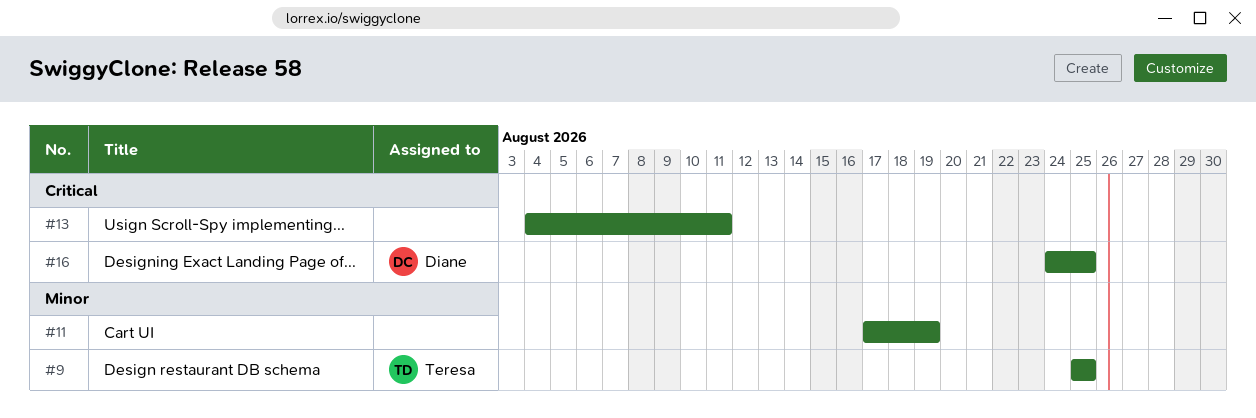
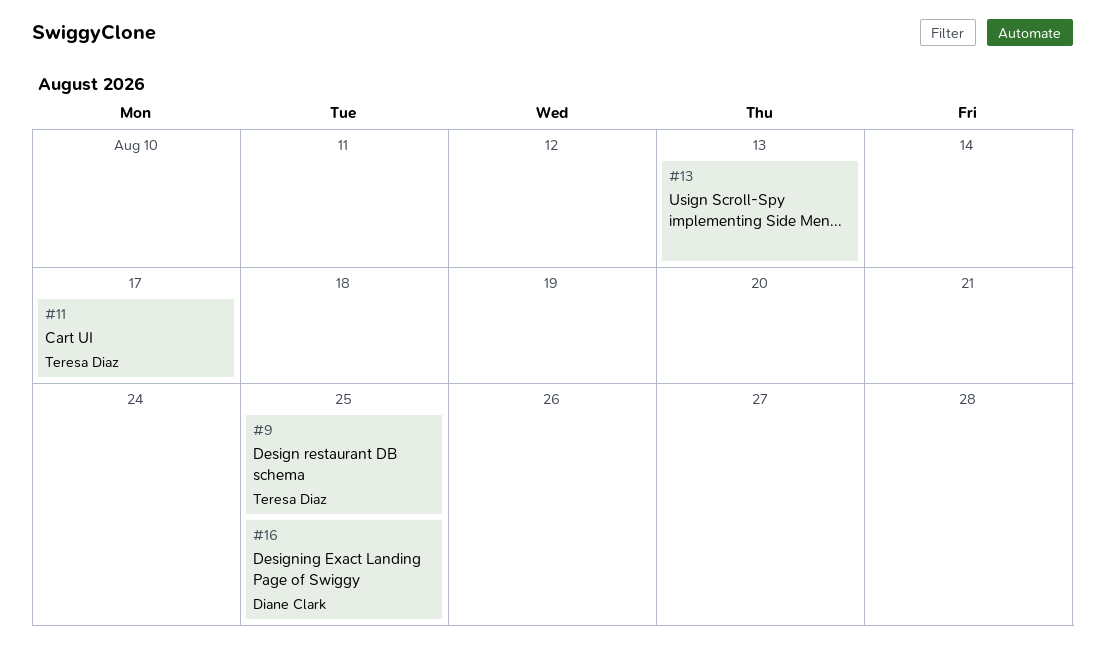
#11, owner: none -> Teresa Diaz
#11, due: Aug 19 -> Aug 17
#13, due: Aug 11 -> Aug 13

